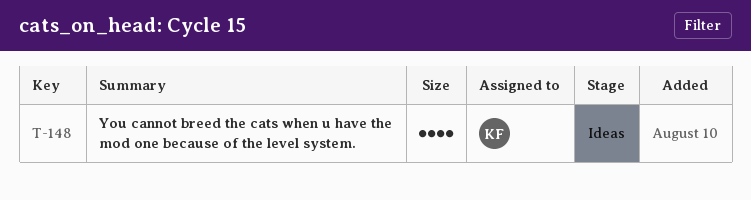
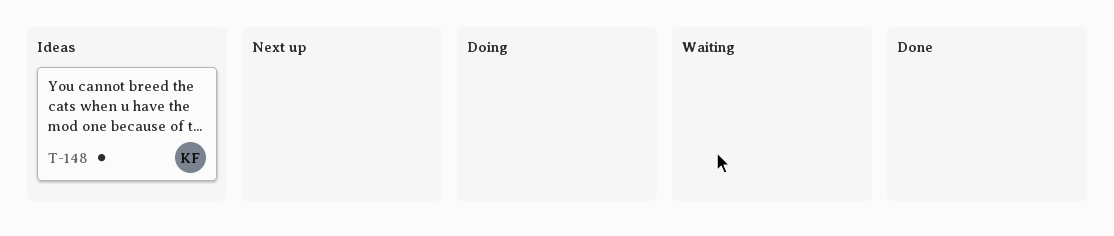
T-148, estimate: 4 -> 1

